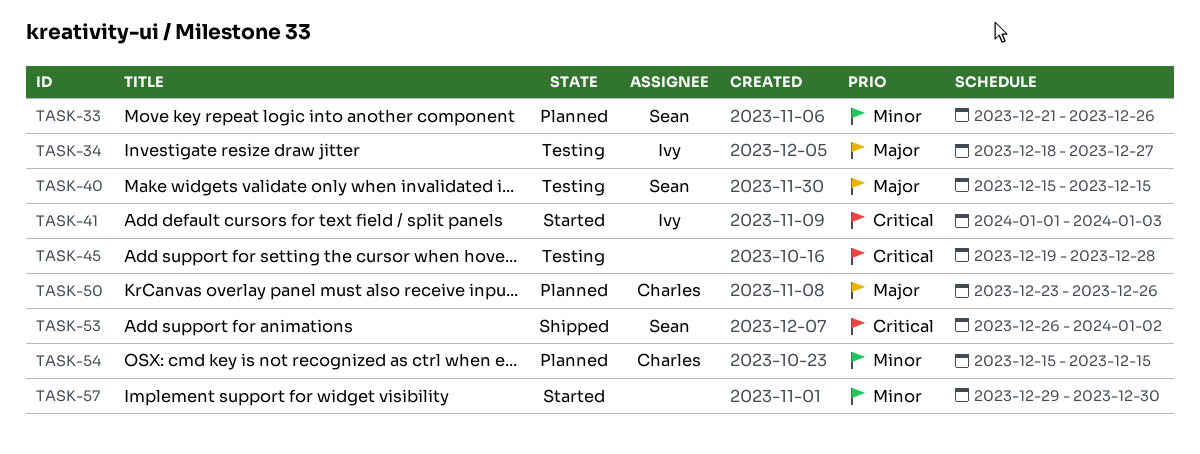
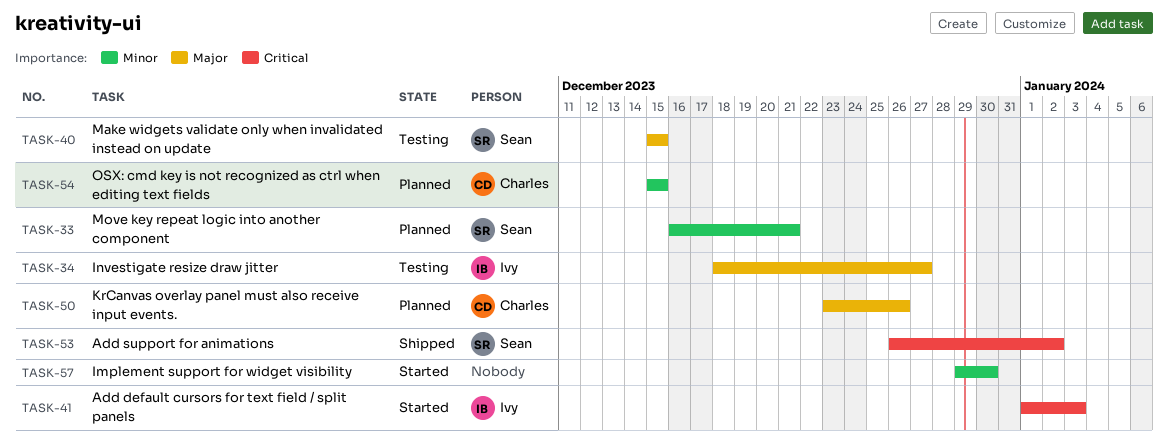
TASK-33, start: Dec 21 -> Dec 16
TASK-33, due: Dec 26 -> Dec 21
TASK-45: present -> none

